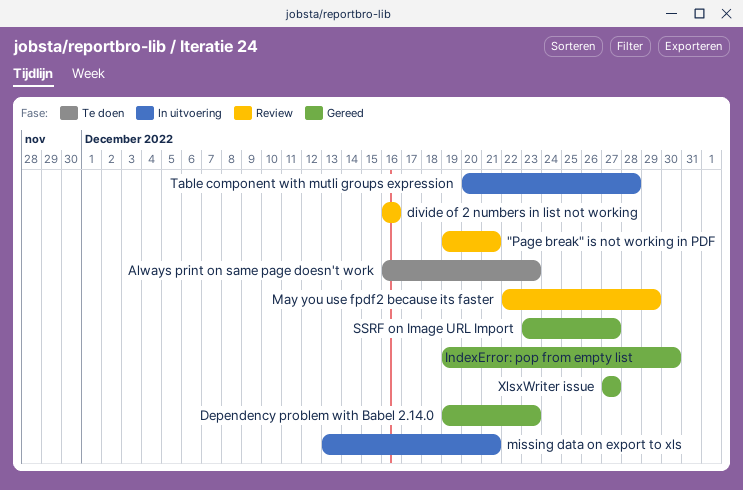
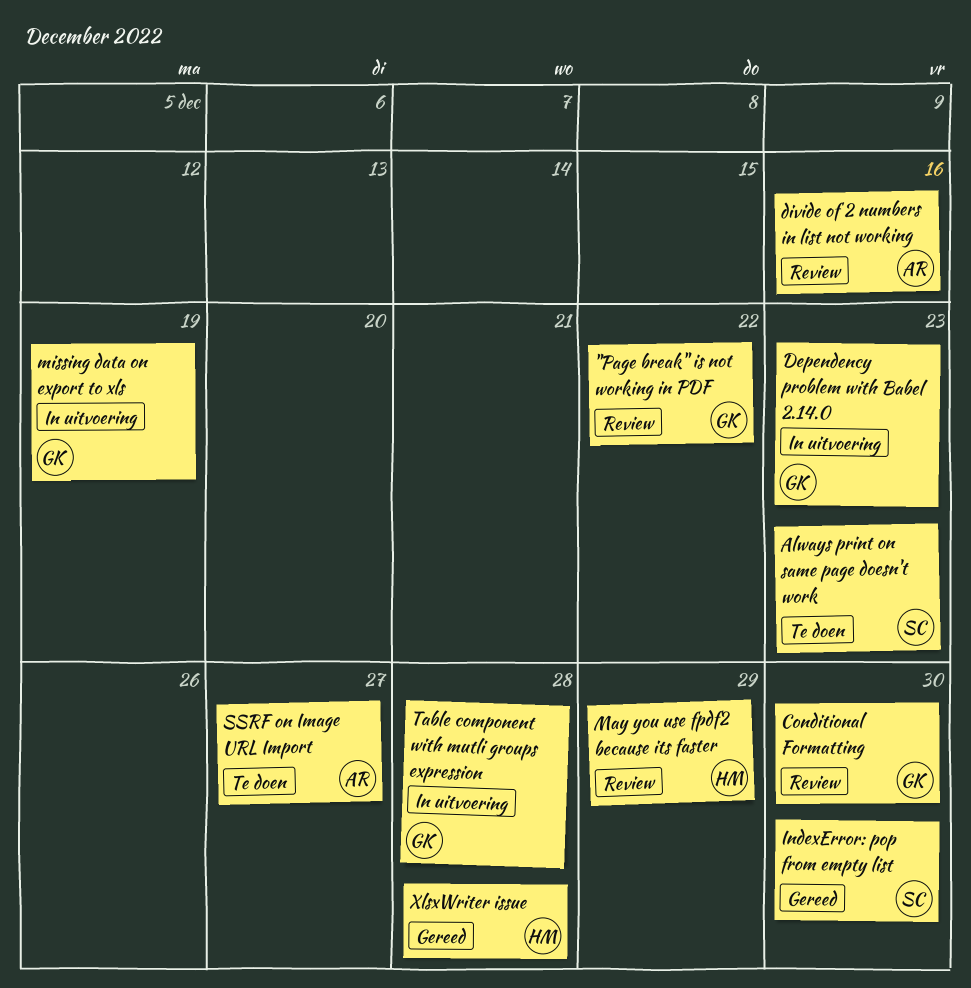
"Page break" is not working in PDF, due: Dec 21 -> Dec 22
Conditional Formatting: none -> present
Dependency problem with Babel 2.14.0, status: Gereed -> In uitvoering
missing data on export to xls, due: Dec 21 -> Dec 19
SSRF on Image URL Import, status: Gereed -> Te doen
XlsxWriter issue, due: Dec 27 -> Dec 28

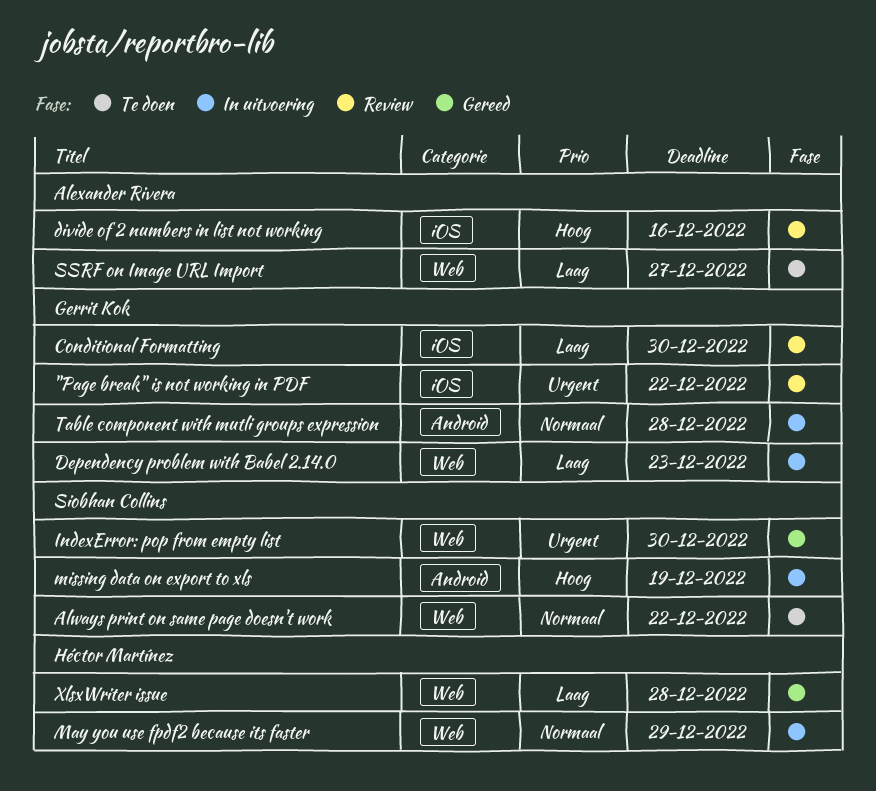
Always print on same page doesn't work, due: Dec 23 -> Dec 22
May you use fpdf2 because its faster, status: Review -> In uitvoering
missing data on export to xls, owner: Gerrit Kok -> Siobhan Collins

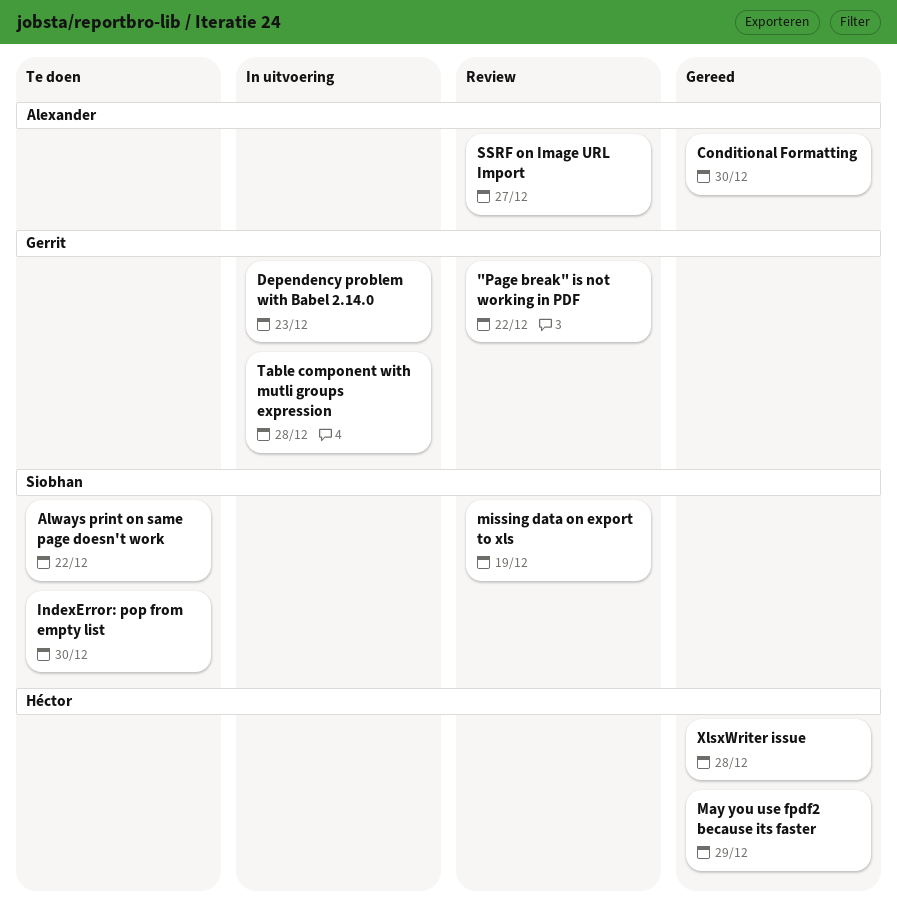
Conditional Formatting, status: Review -> Gereed
Conditional Formatting, owner: Gerrit Kok -> Alexander Rivera
divide of 2 numbers in list not working: present -> none
IndexError: pop from empty list, status: Gereed -> Te doen
May you use fpdf2 because its faster, status: In uitvoering -> Gereed
missing data on export to xls, status: In uitvoering -> Review
SSRF on Image URL Import, status: Te doen -> Review

